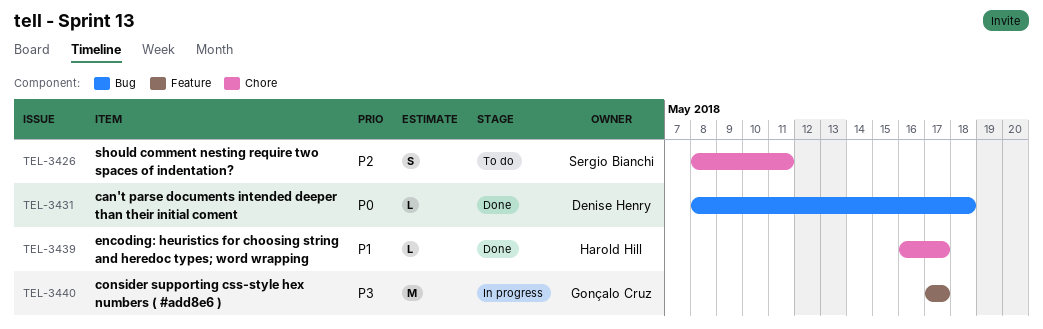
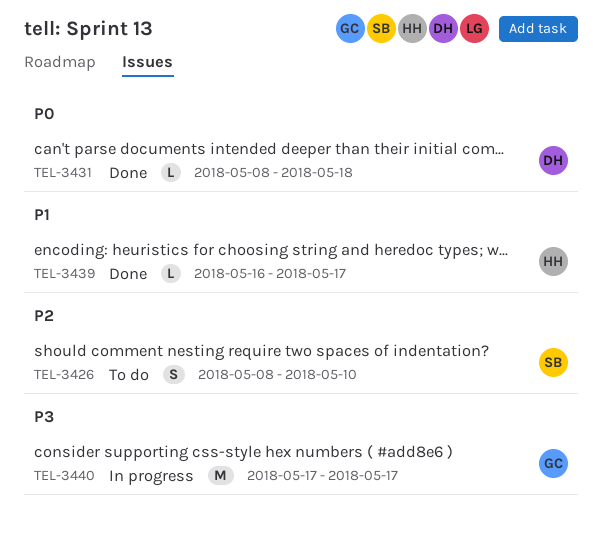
TEL-3426, due: May 11 -> May 10

